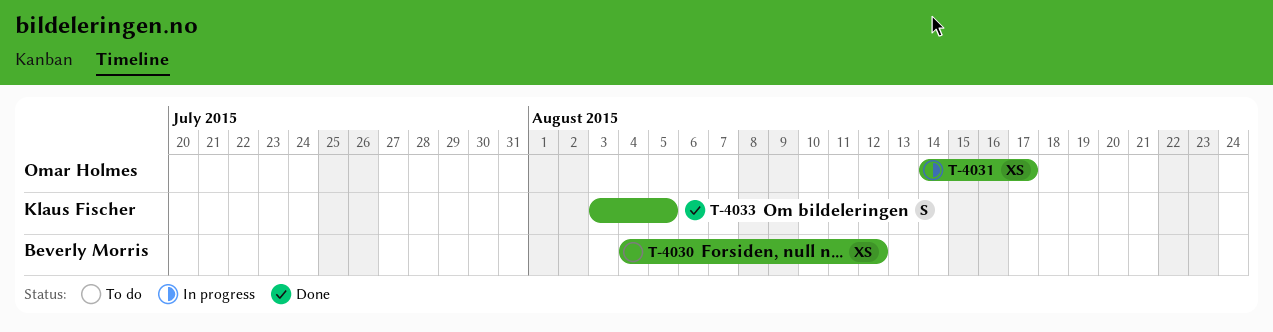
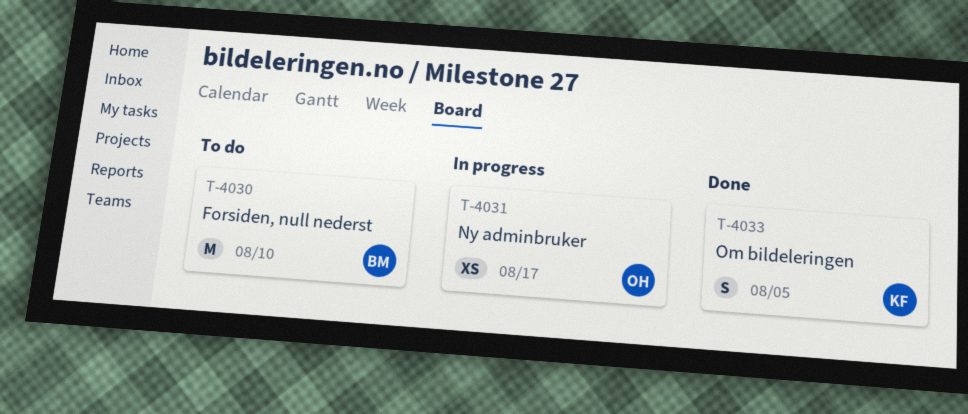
T-4030, estimate: XS -> M
T-4030, due: Aug 12 -> Aug 10

